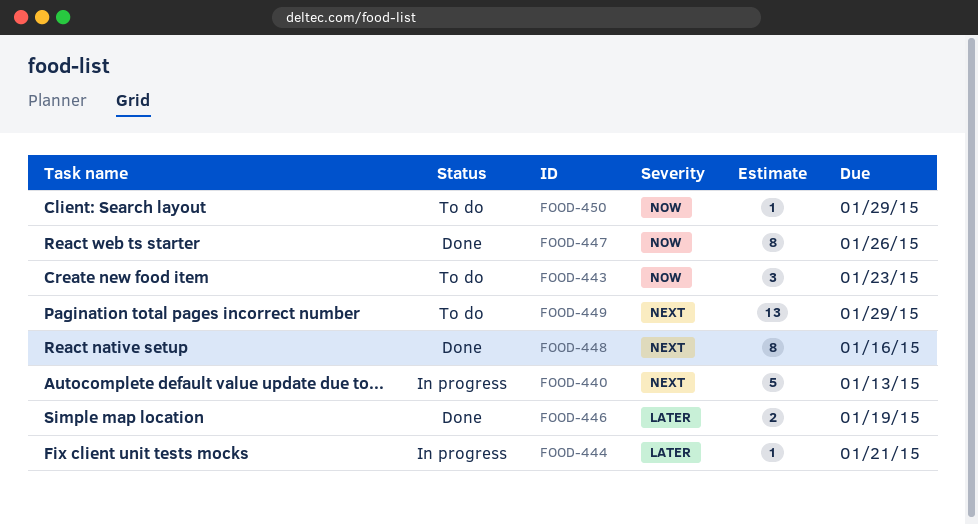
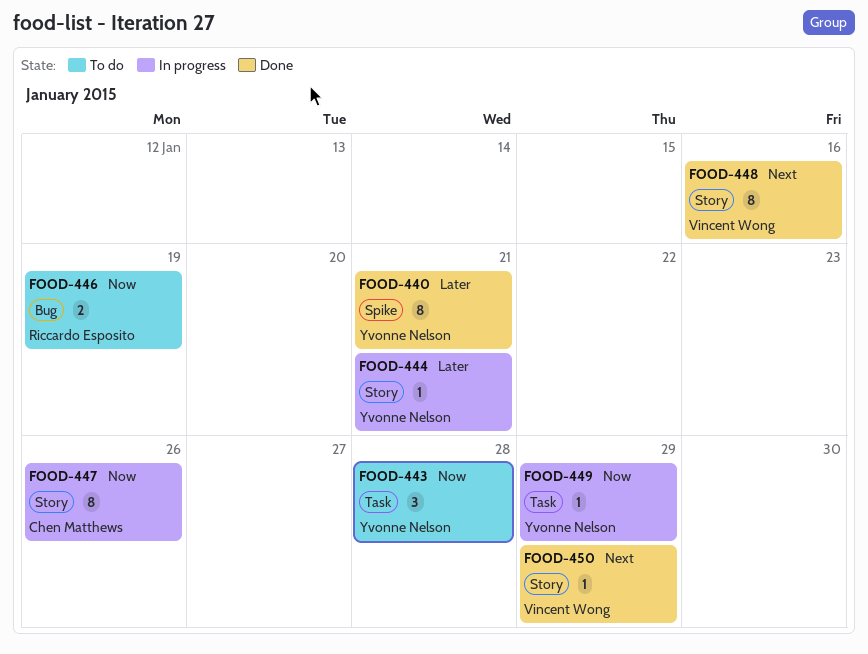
FOOD-440, status: In progress -> Done
FOOD-440, priority: Next -> Later
FOOD-440, estimate: 5 -> 8
FOOD-440, due: Jan 13 -> Jan 21
FOOD-443, due: Jan 23 -> Jan 28
FOOD-446, status: Done -> To do
FOOD-446, priority: Later -> Now
FOOD-447, status: Done -> In progress
FOOD-449, status: To do -> In progress
FOOD-449, priority: Next -> Now
FOOD-449, estimate: 13 -> 1
FOOD-450, status: To do -> Done
FOOD-450, priority: Now -> Next

